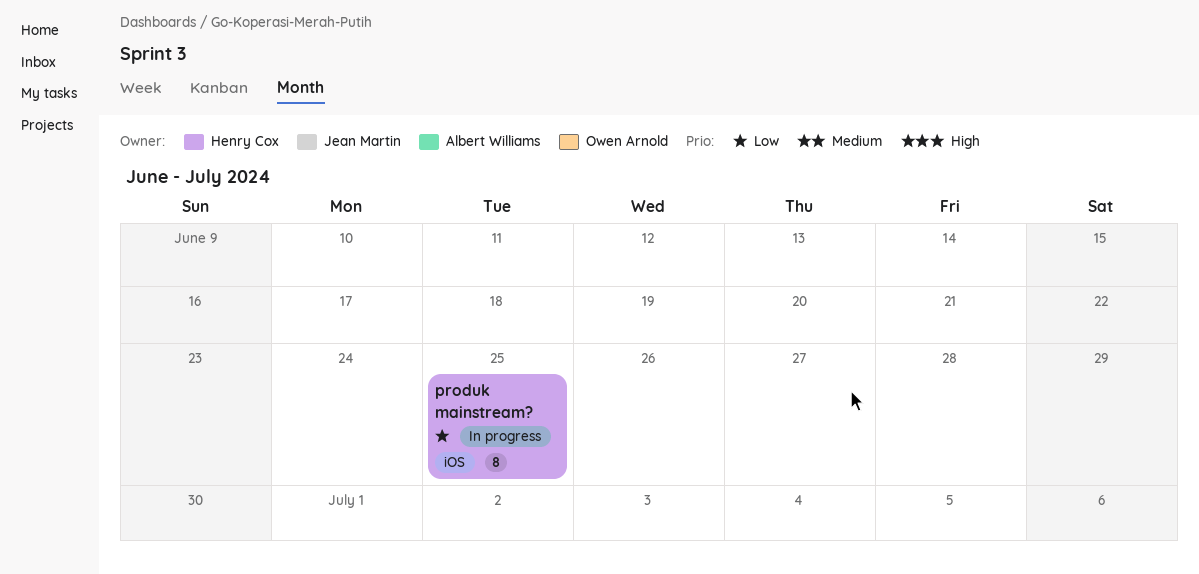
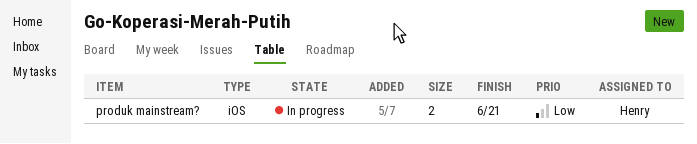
produk mainstream?, estimate: 8 -> 2
produk mainstream?, due: Jun 25 -> Jun 21

